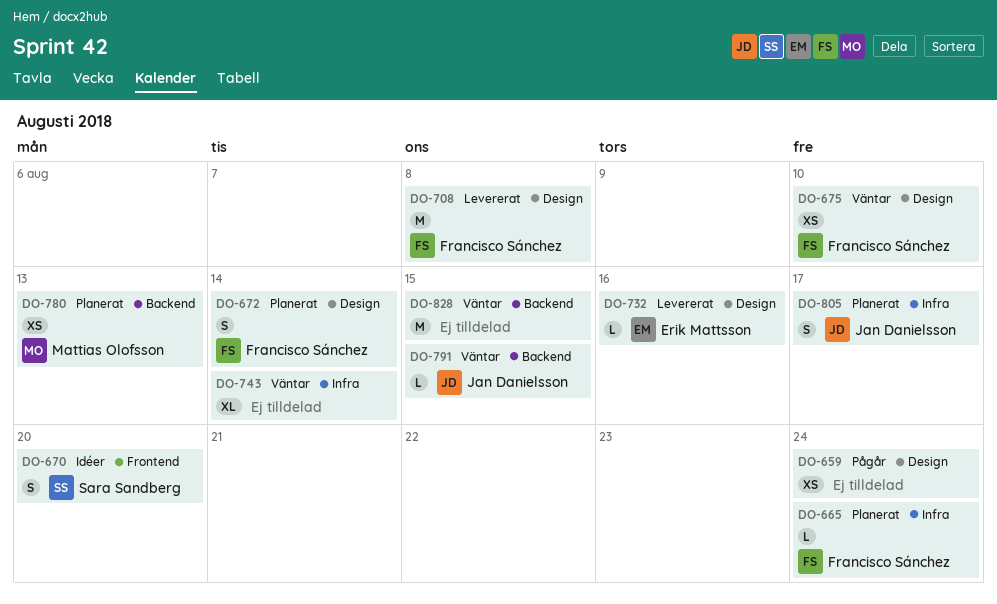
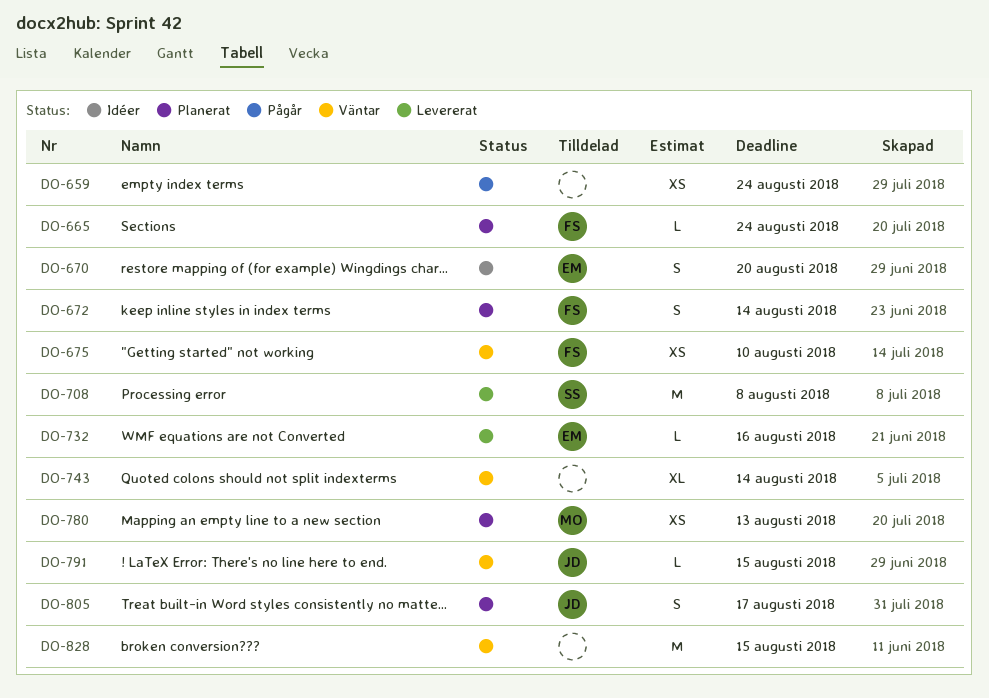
DO-670, owner: Sara Sandberg -> Erik Mattsson
DO-708, owner: Francisco Sánchez -> Sara Sandberg

